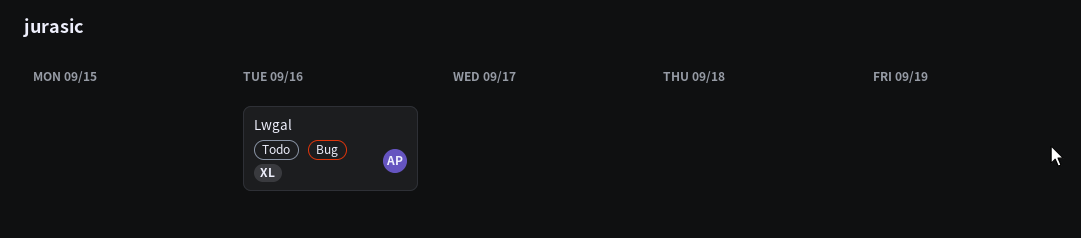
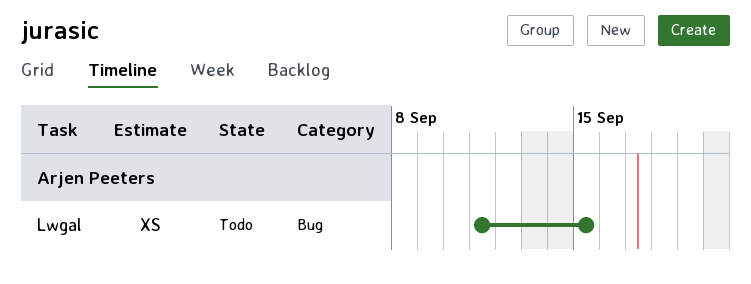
Lwgal, estimate: XL -> XS
Lwgal, due: Sep 16 -> Sep 15

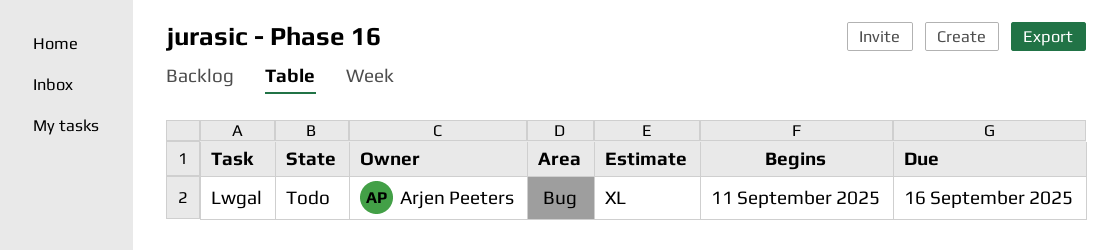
Lwgal, estimate: XS -> XL
Lwgal, due: Sep 15 -> Sep 16

